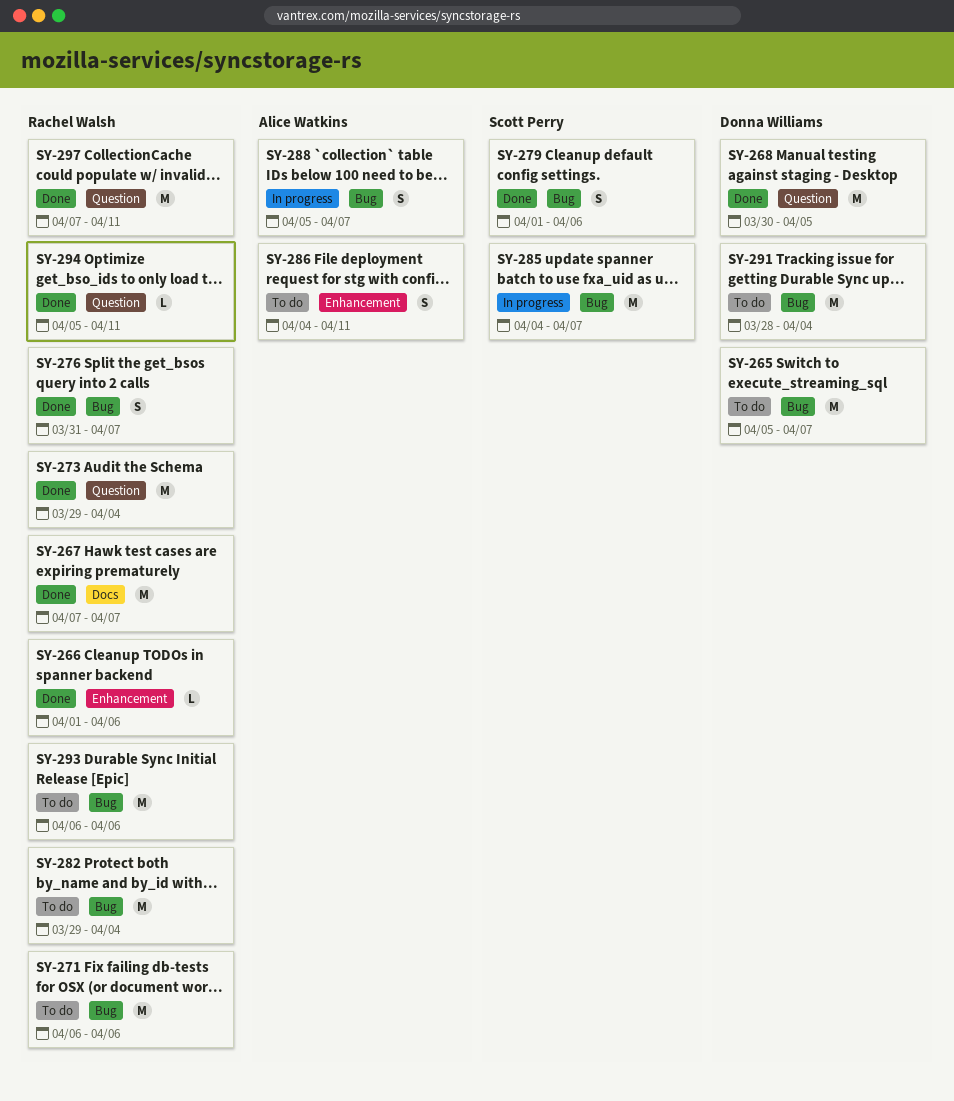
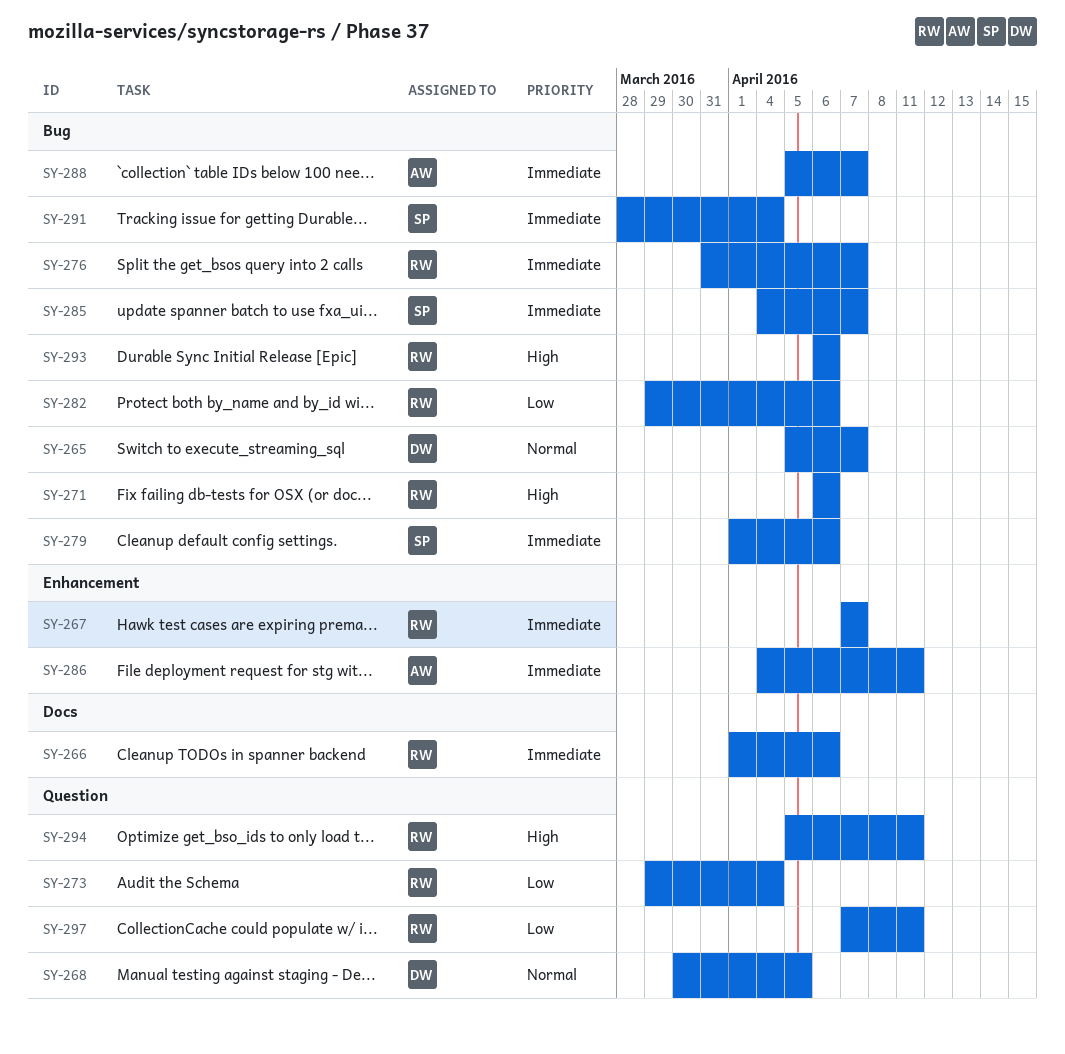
SY-266, label: Enhancement -> Docs
SY-267, label: Docs -> Enhancement
SY-282, due: Apr 4 -> Apr 6
SY-291, owner: Donna Williams -> Scott Perry

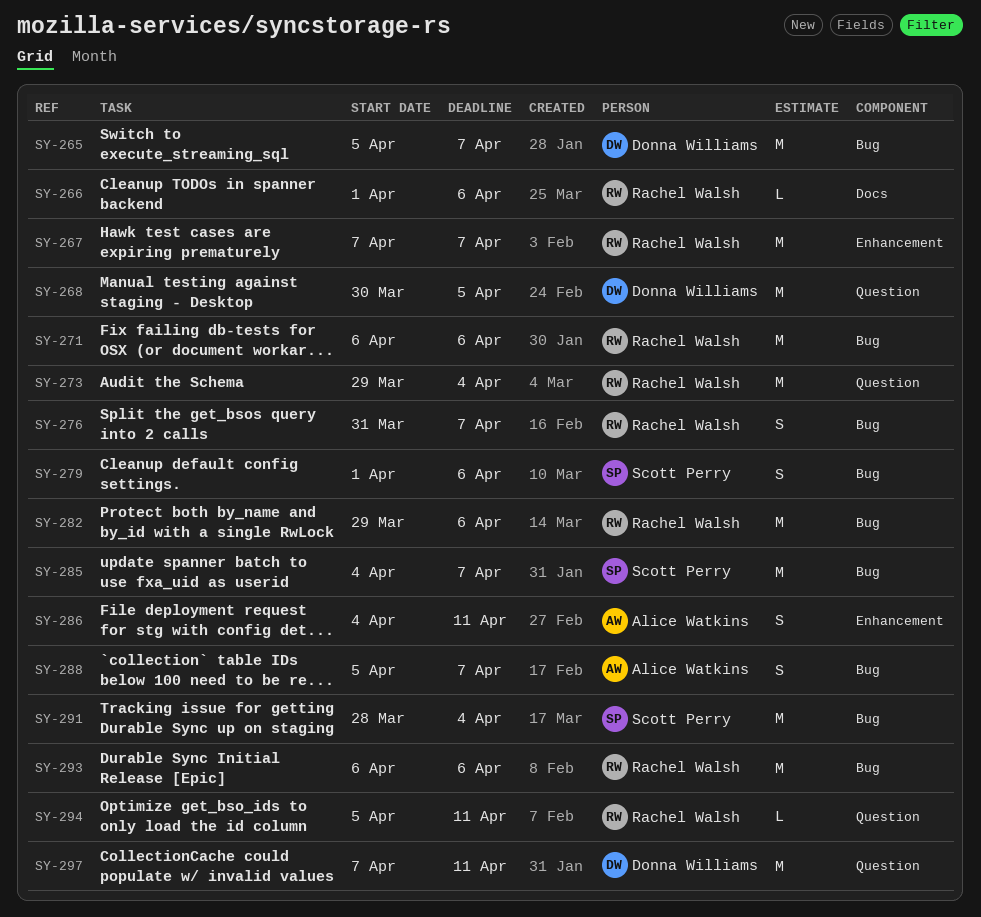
SY-297, owner: Rachel Walsh -> Donna Williams

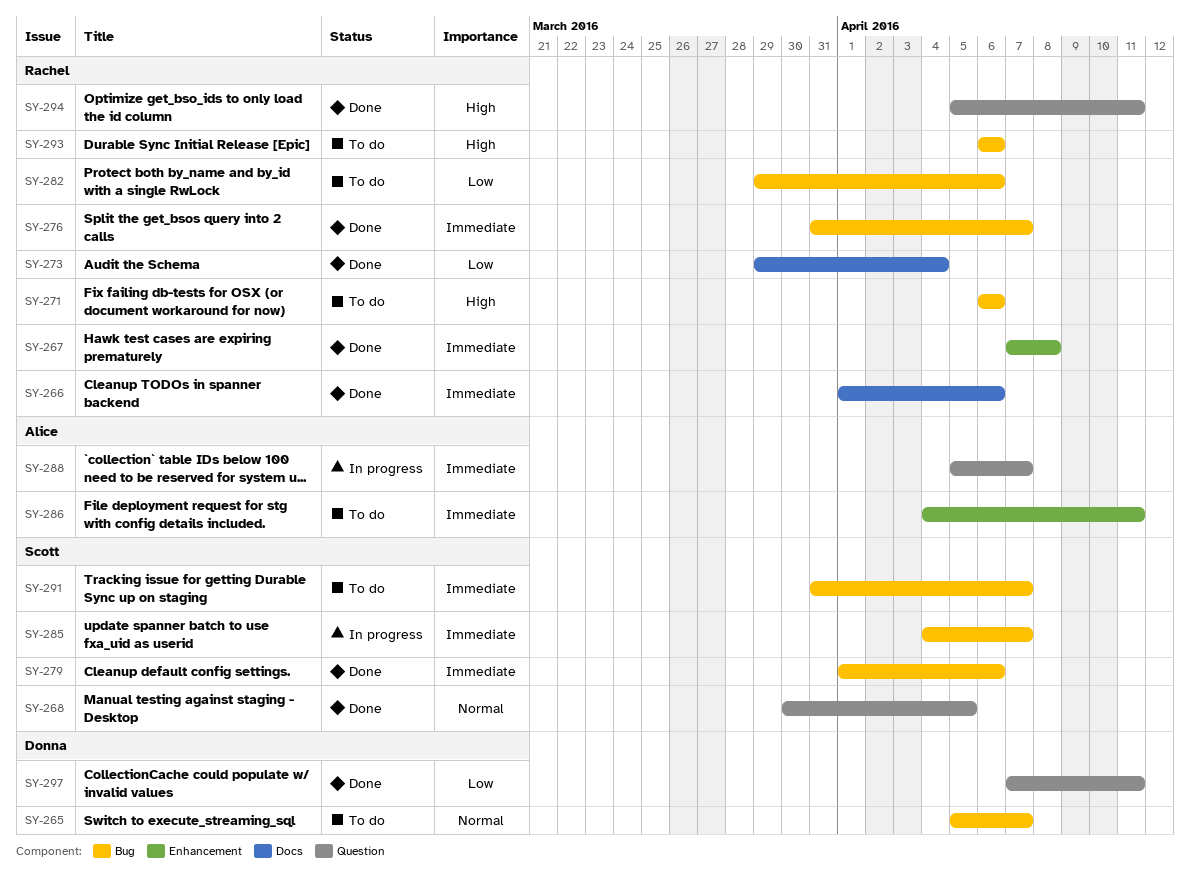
SY-267, due: Apr 7 -> Apr 8
SY-268, owner: Donna Williams -> Scott Perry
SY-273, label: Question -> Docs
SY-288, label: Bug -> Question
SY-291, start: Mar 28 -> Mar 31
SY-291, due: Apr 4 -> Apr 7

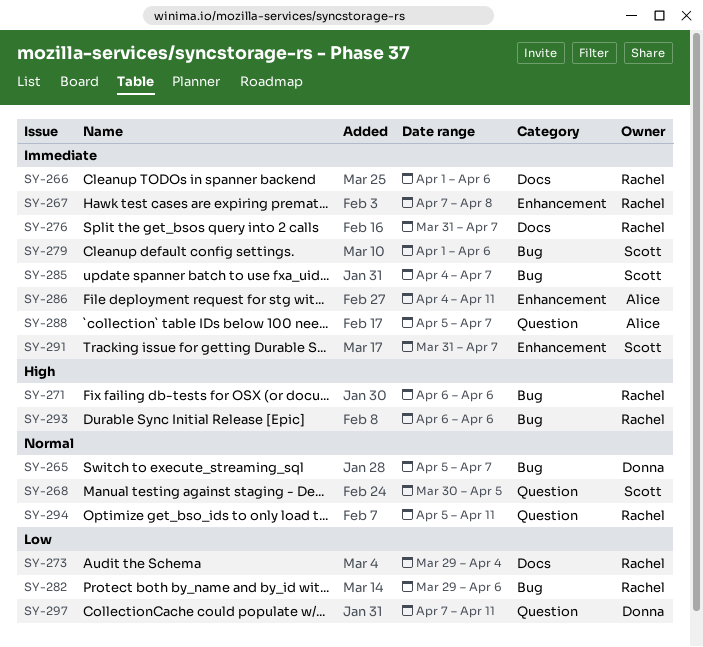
SY-276, label: Bug -> Docs
SY-291, label: Bug -> Enhancement
SY-294, priority: High -> Normal

